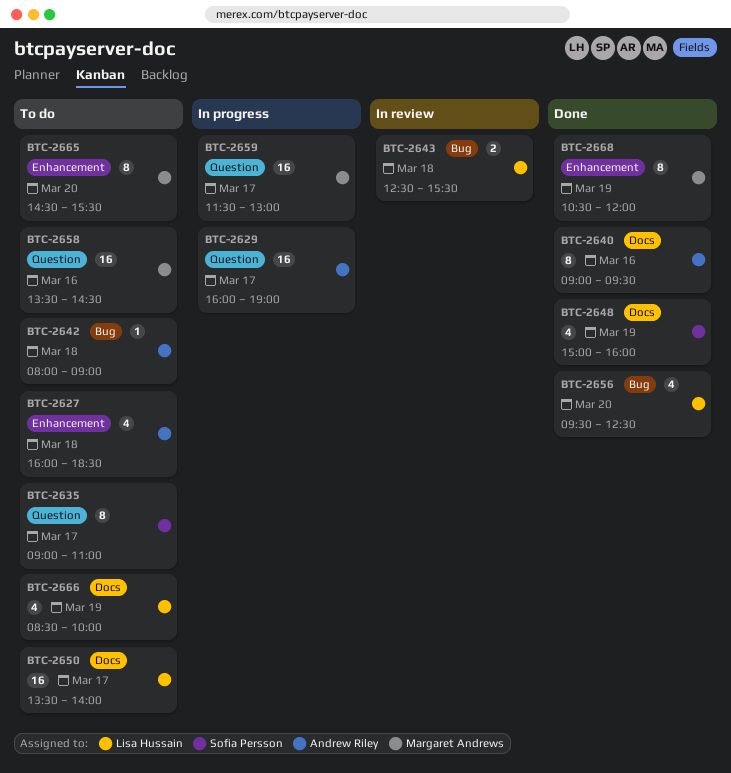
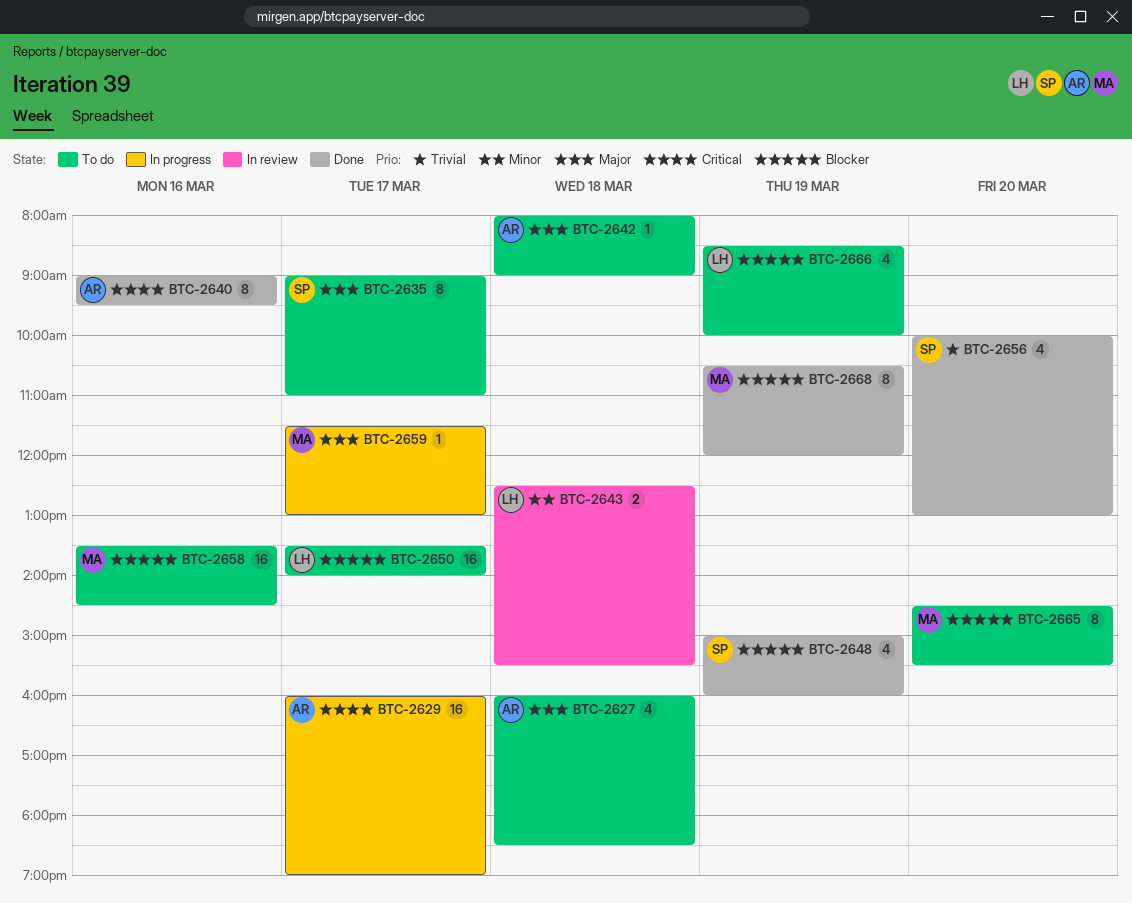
BTC-2656, owner: Lisa Hussain -> Sofia Persson
BTC-2656, begins: 09:30 -> 10:00
BTC-2656, ends: 12:30 -> 13:00
BTC-2659, estimate: 16 -> 1

